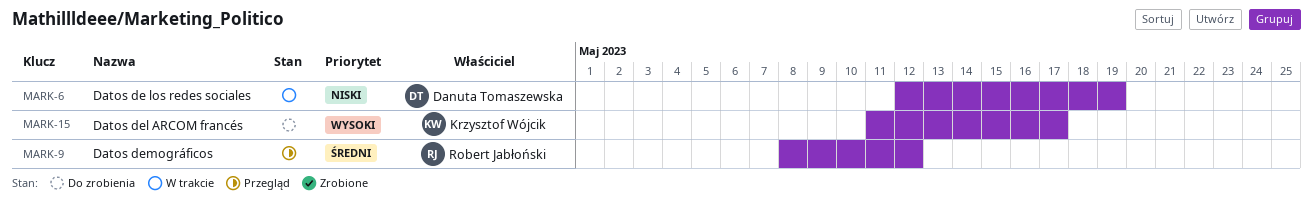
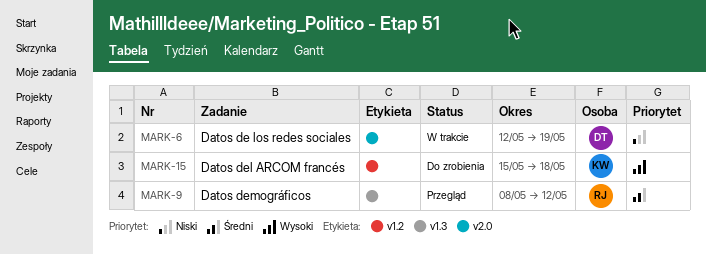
MARK-15, start: May 11 -> May 15
MARK-15, due: May 17 -> May 18

